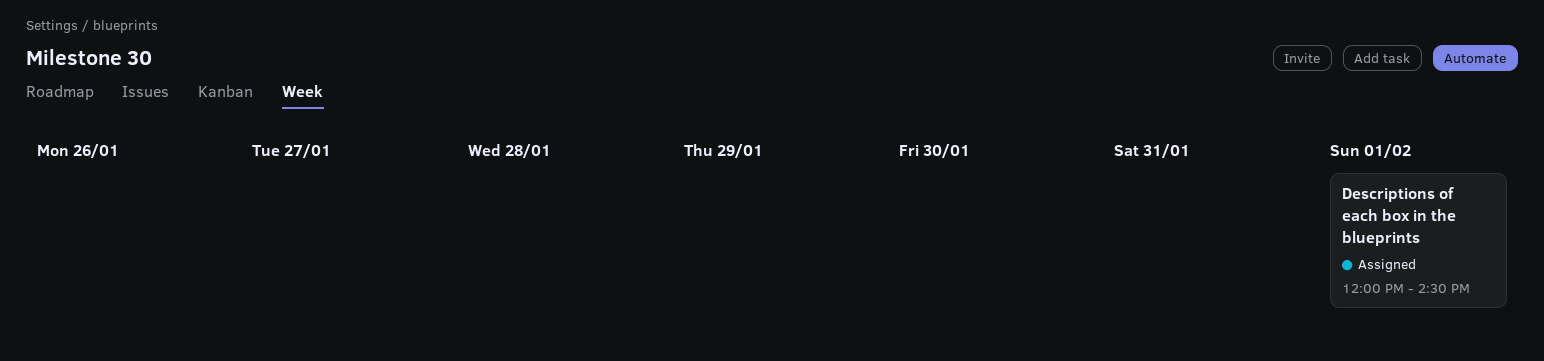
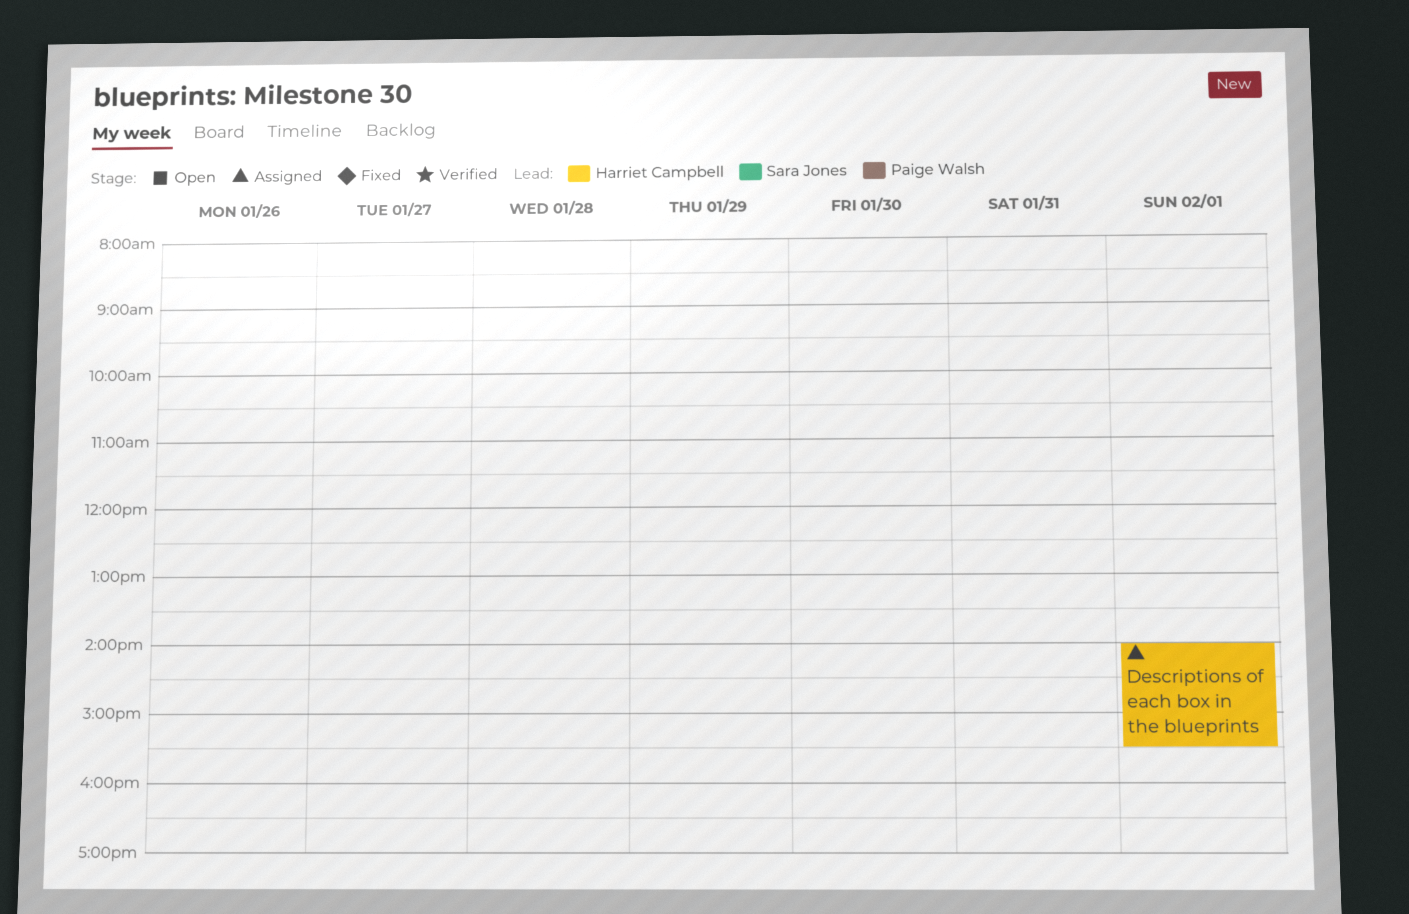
Descriptions of each box in the blueprints, begins: 12:00 -> 14:00
Descriptions of each box in the blueprints, ends: 14:30 -> 15:30

